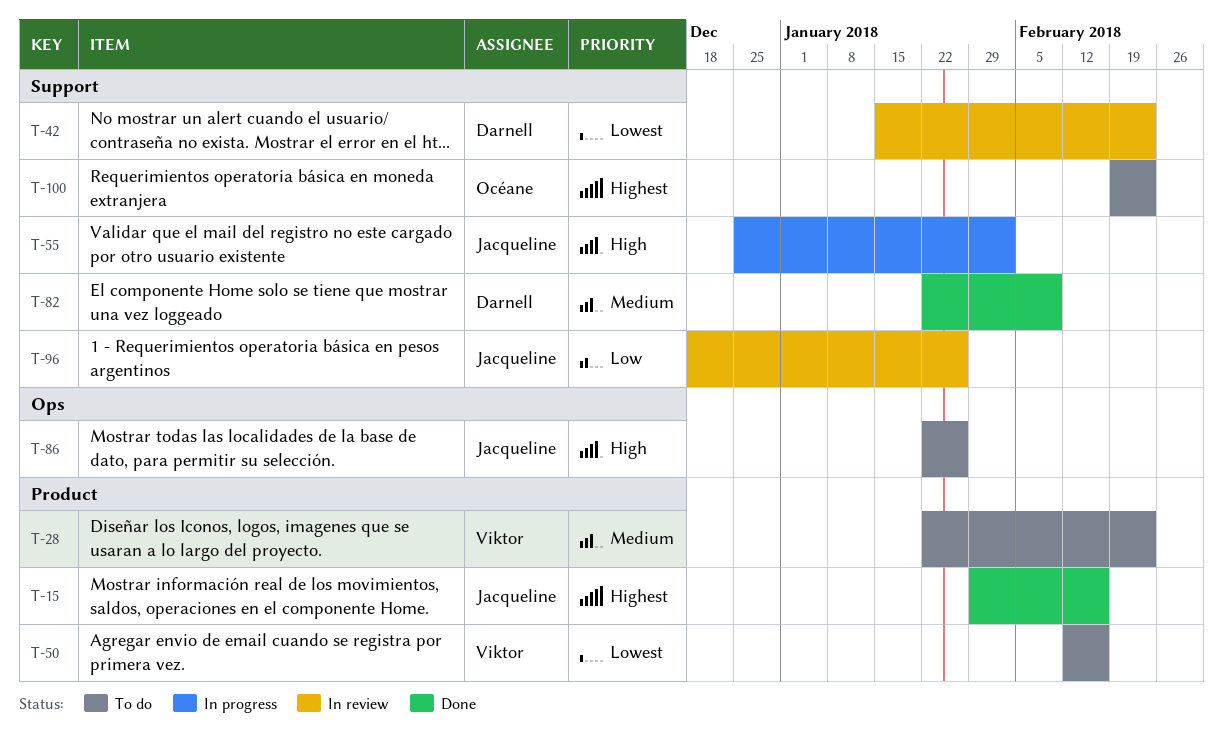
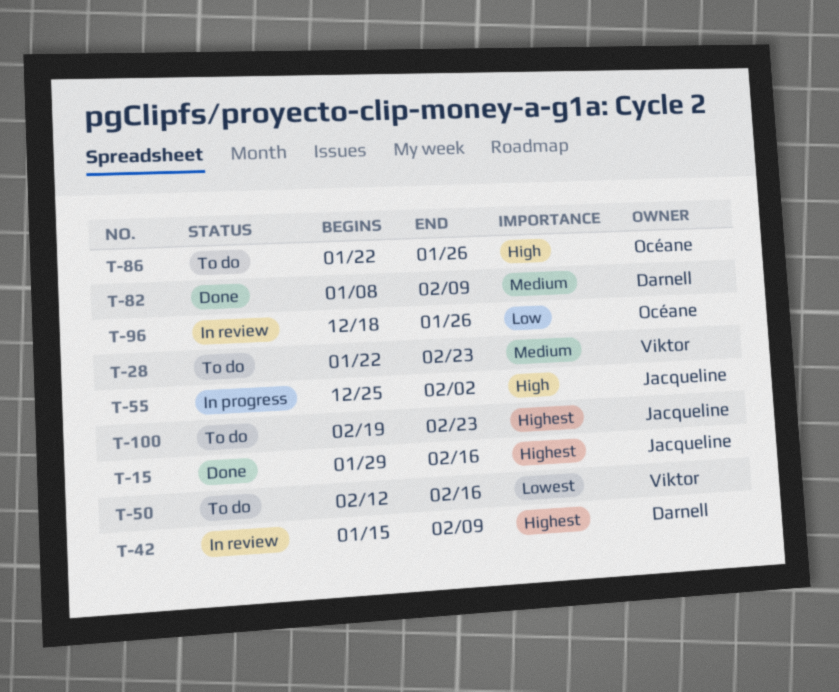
T-42, priority: Lowest -> Highest
T-42, due: Feb 23 -> Feb 9
T-82, start: Jan 22 -> Jan 8
T-86, owner: Jacqueline -> Océane
T-96, owner: Jacqueline -> Océane
T-100, owner: Océane -> Jacqueline

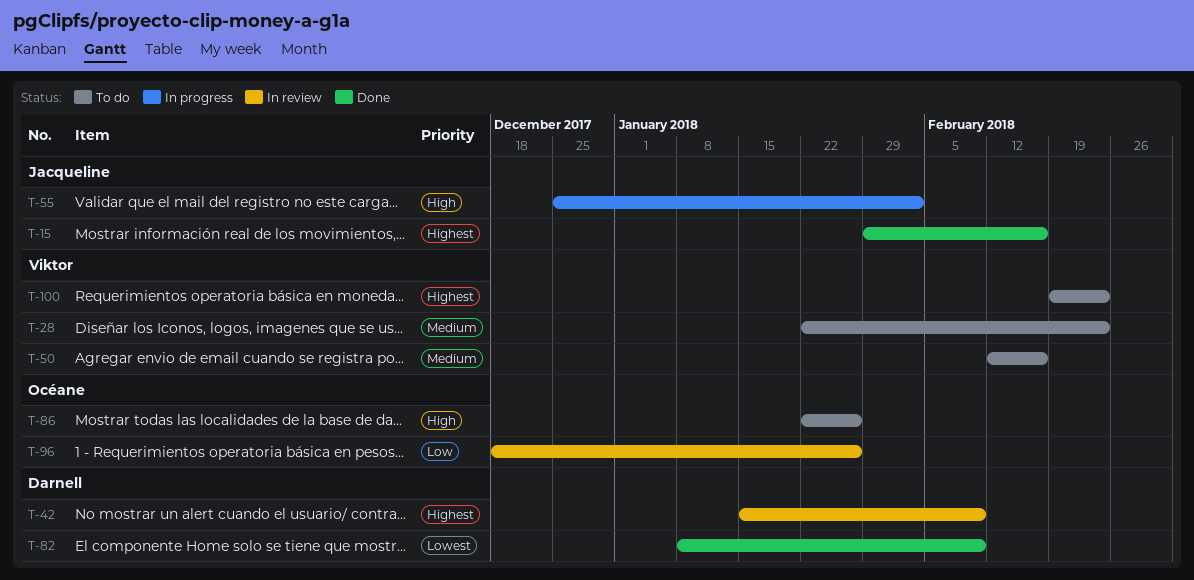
T-50, priority: Lowest -> Medium
T-82, priority: Medium -> Lowest
T-100, owner: Jacqueline -> Viktor

